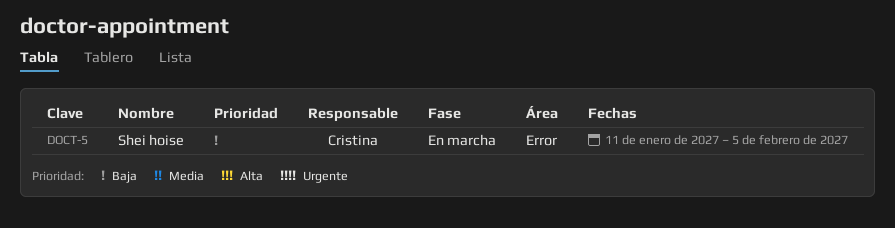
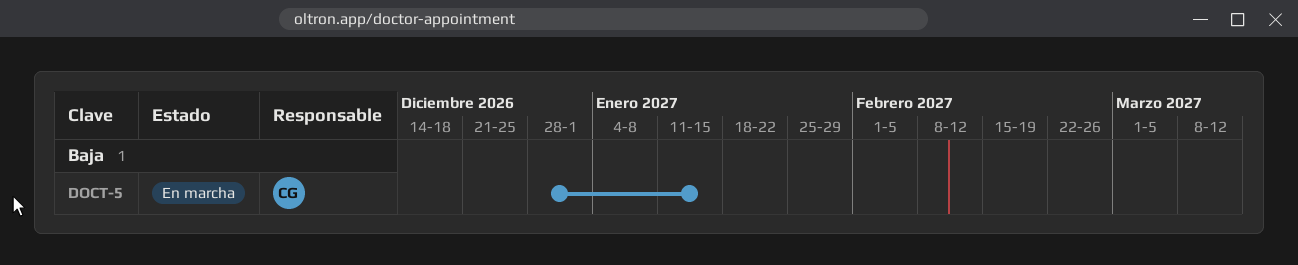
DOCT-5, start: Jan 11 -> Dec 28
DOCT-5, due: Feb 5 -> Jan 15

